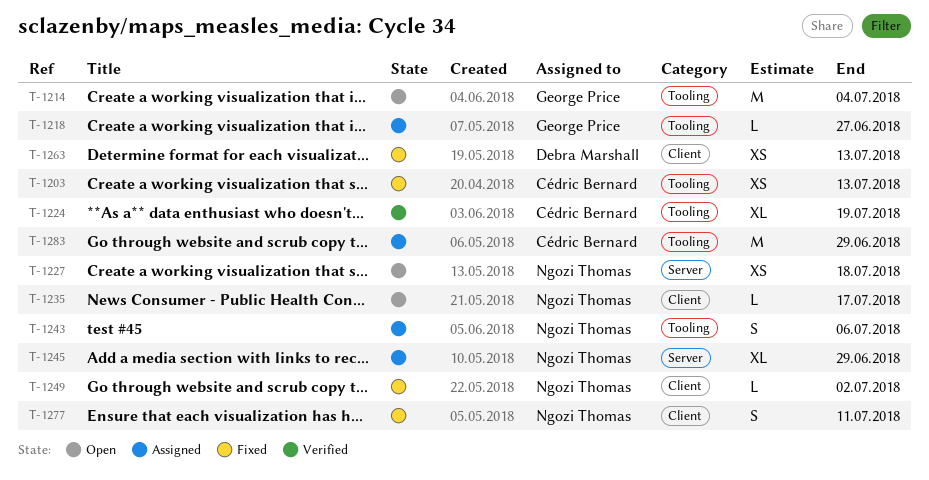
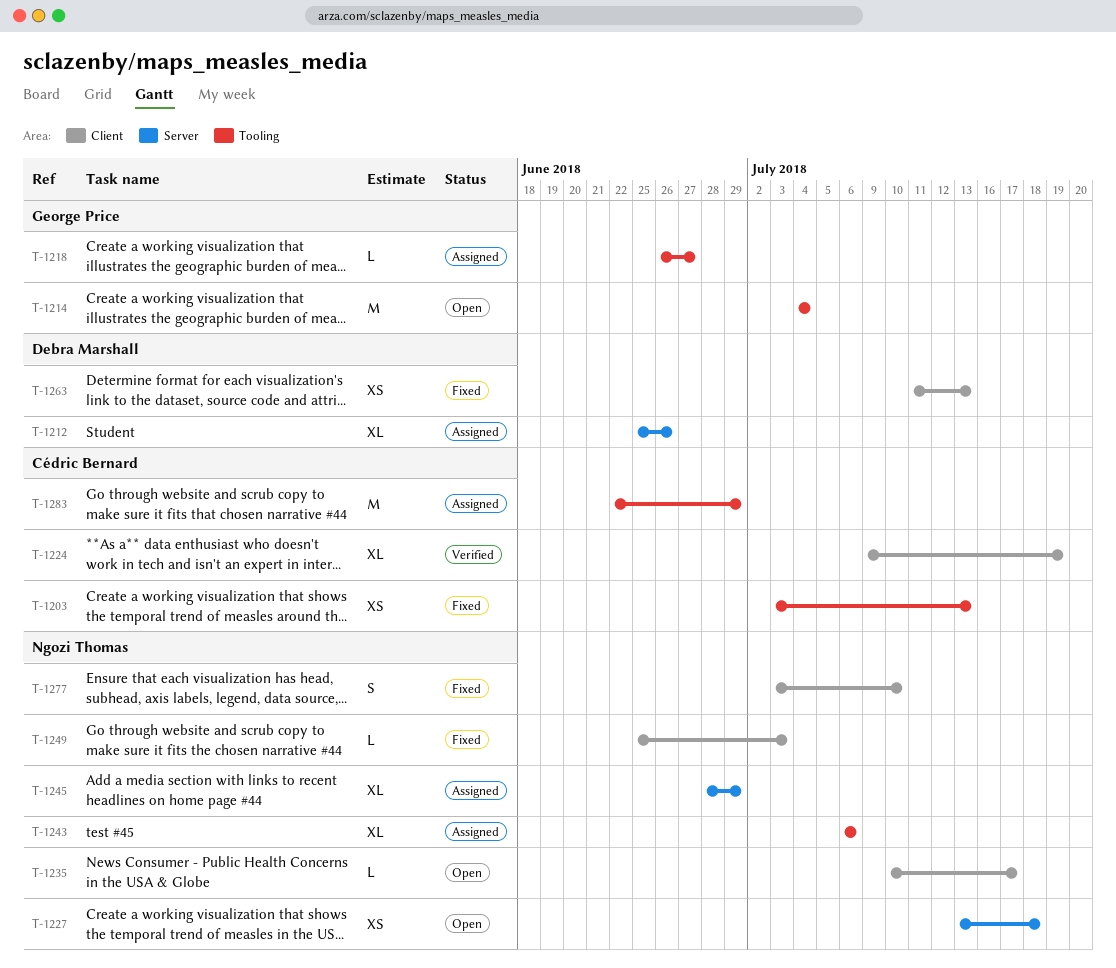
T-1212: none -> present
T-1224, label: Tooling -> Client
T-1243, estimate: S -> XL
T-1249, due: Jul 2 -> Jul 3
T-1277, due: Jul 11 -> Jul 10

